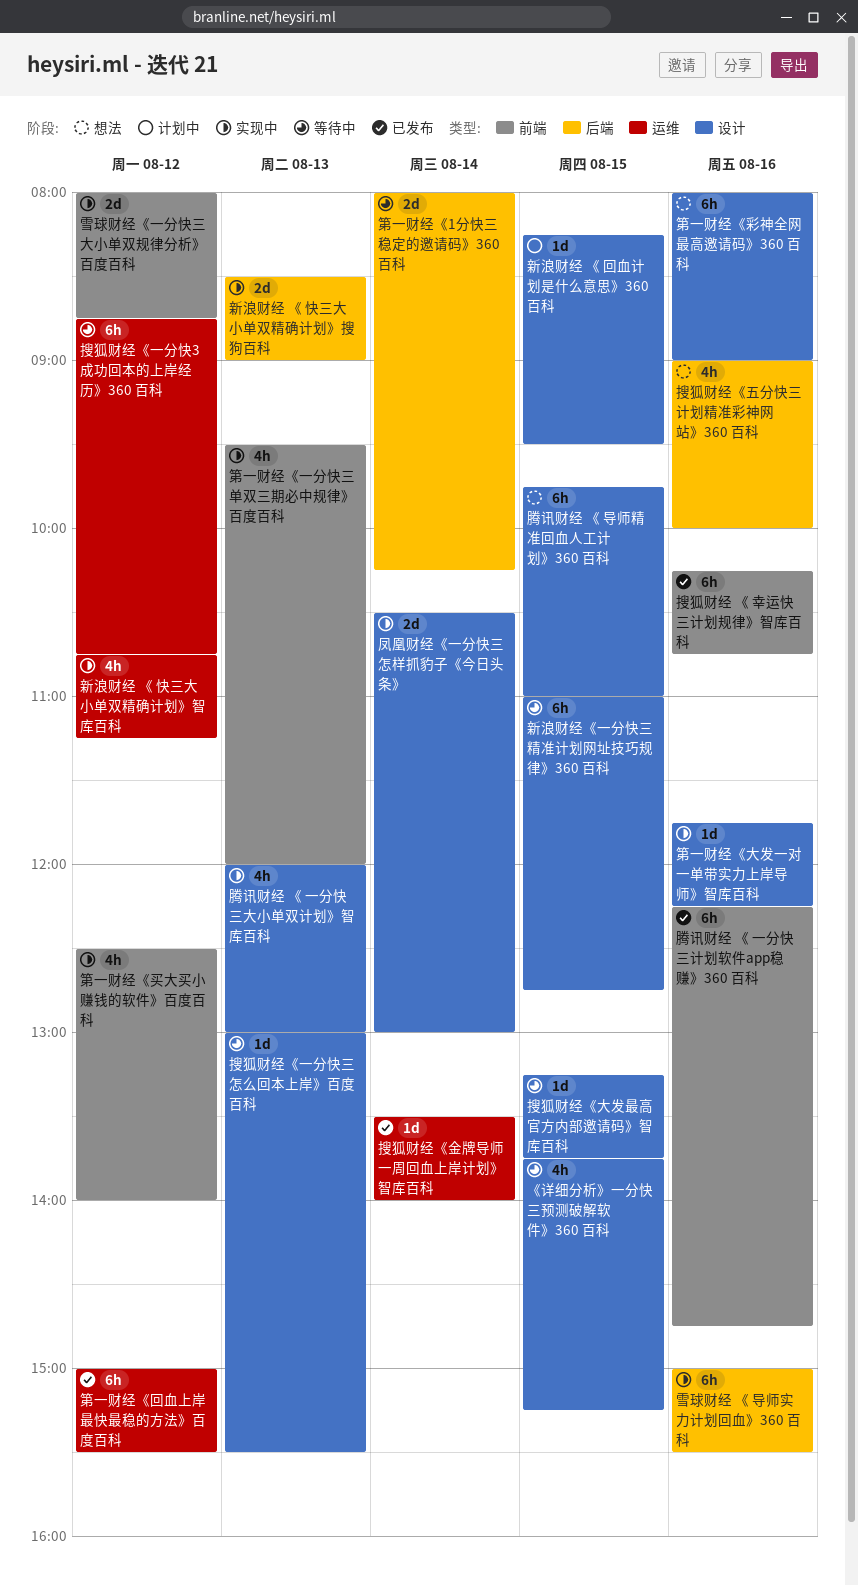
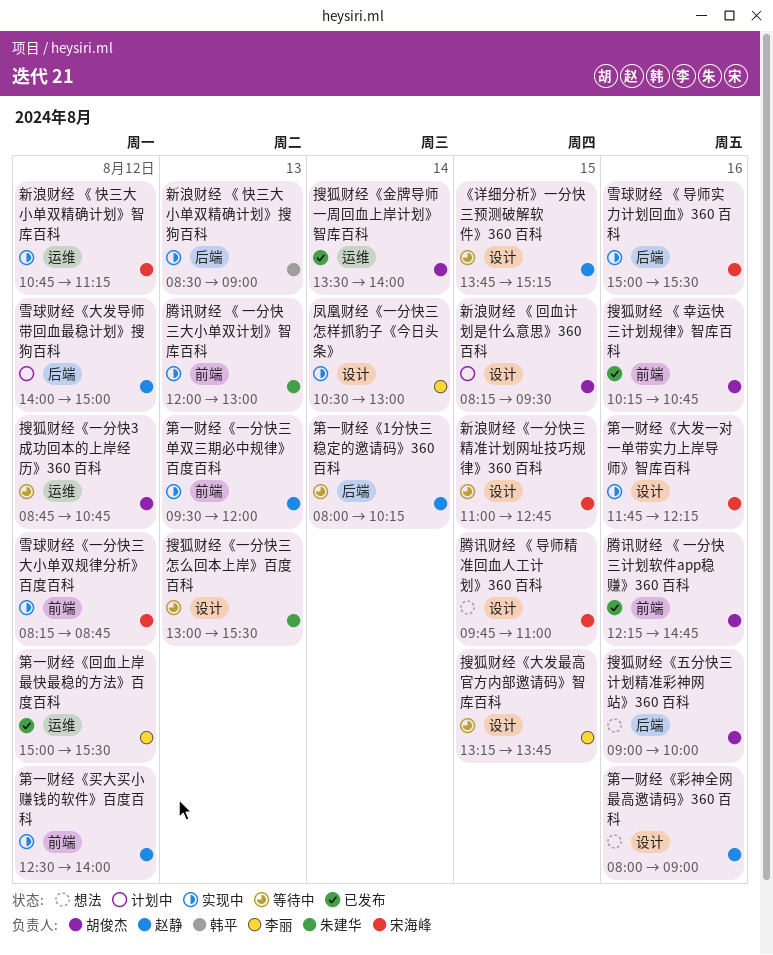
腾讯财经 《 一分快三大小单双计划》智库百科, label: 设计 -> 前端
雪球财经《一分快三大小单双规律分析》百度百科, begins: 08:00 -> 08:15
雪球财经《大发导师带回血最稳计划》搜狗百科: none -> present

